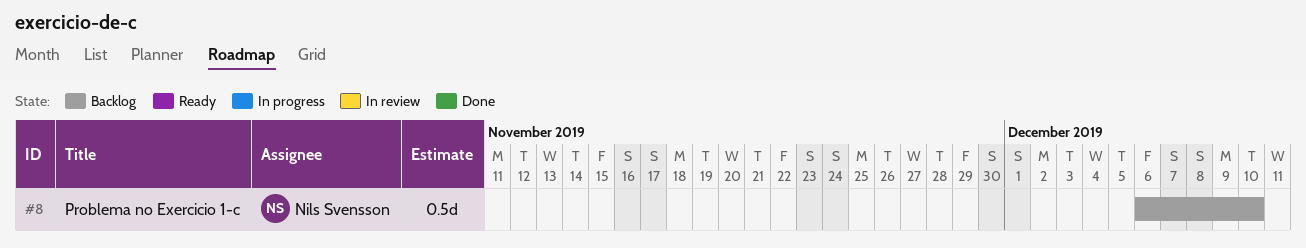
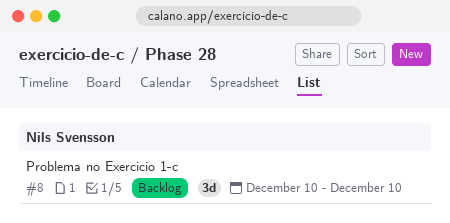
#8, estimate: 0.5d -> 3d
#8, start: Dec 6 -> Dec 10

